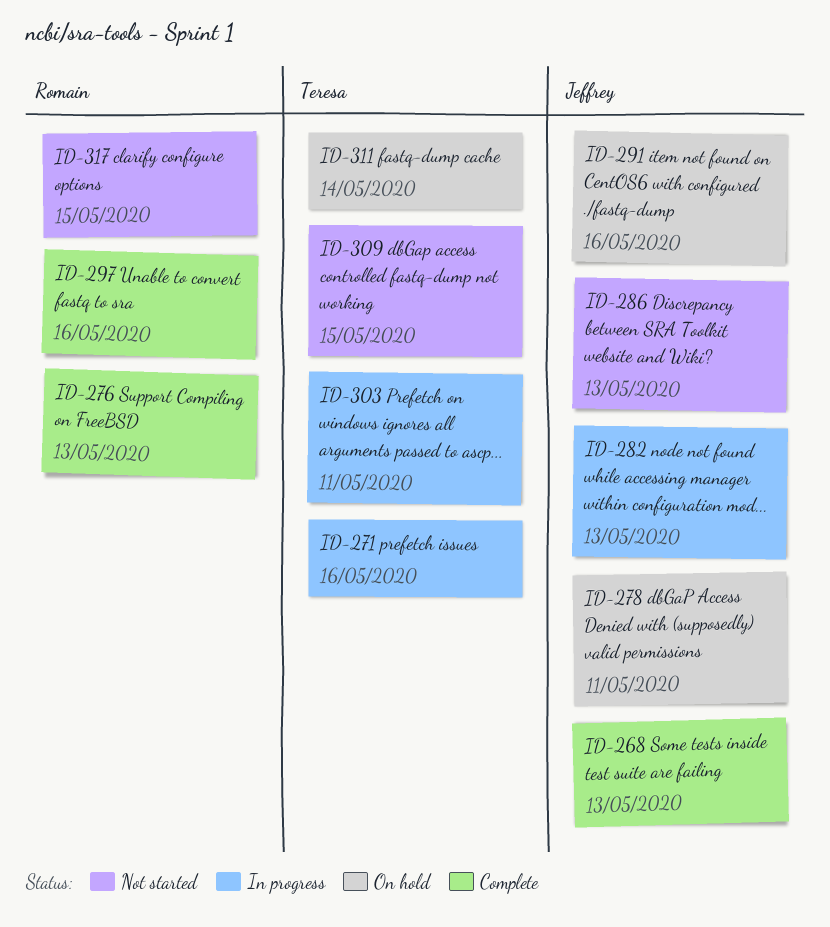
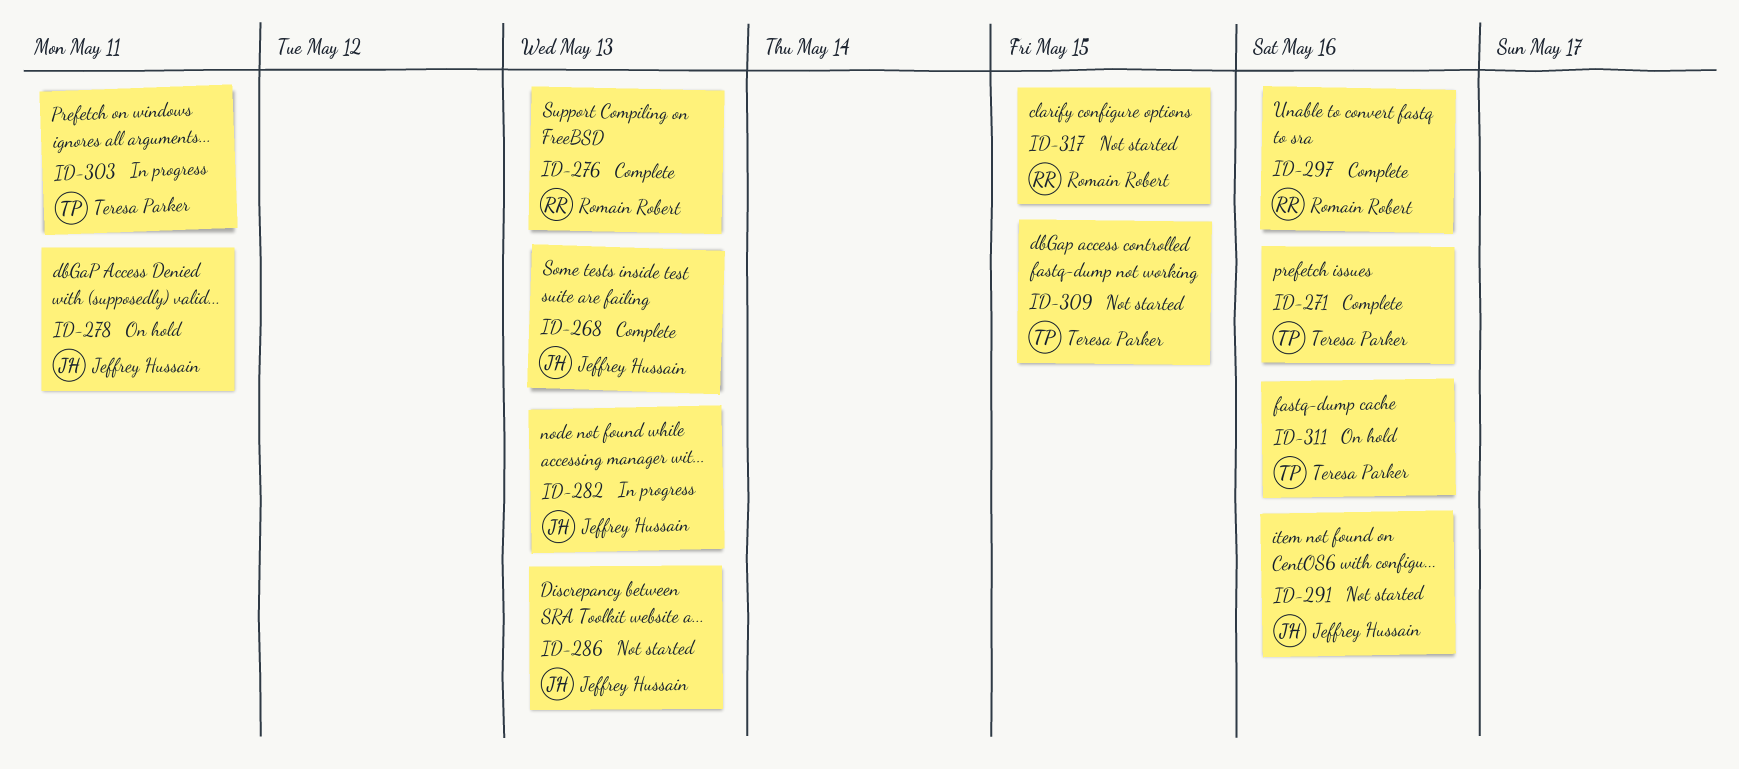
ID-271, status: In progress -> Complete
ID-291, status: On hold -> Not started
ID-311, due: May 14 -> May 16

